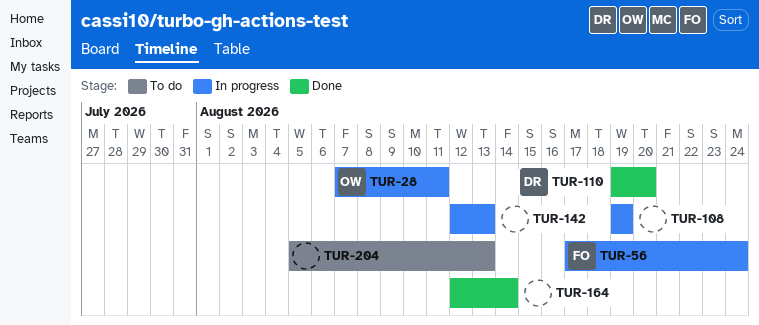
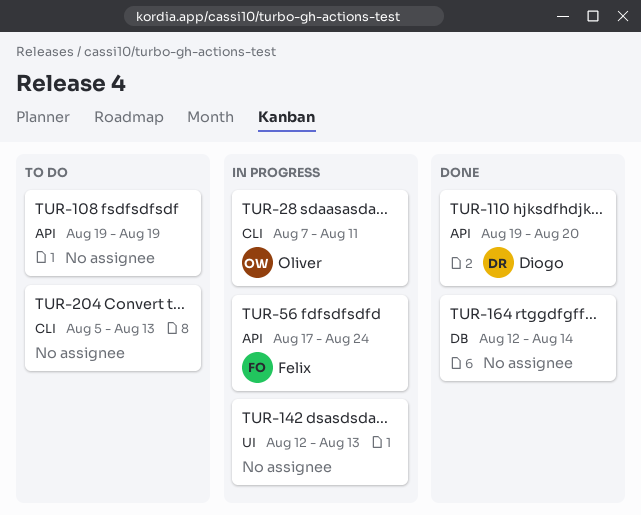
TUR-108, status: In progress -> To do

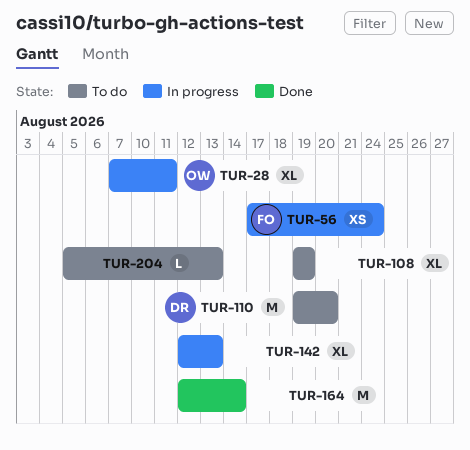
TUR-110, status: Done -> To do

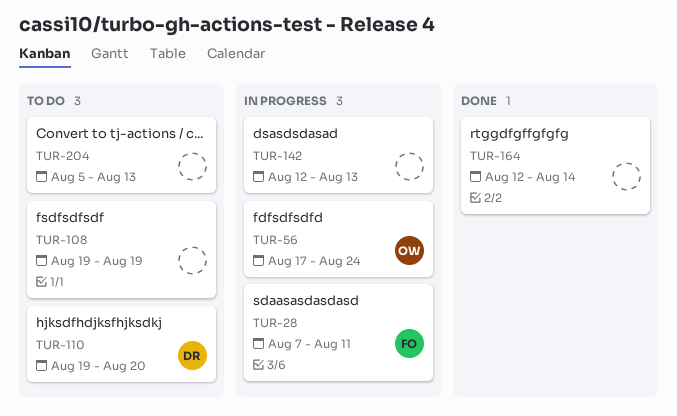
TUR-28, owner: OW -> FO
TUR-56, owner: FO -> OW

